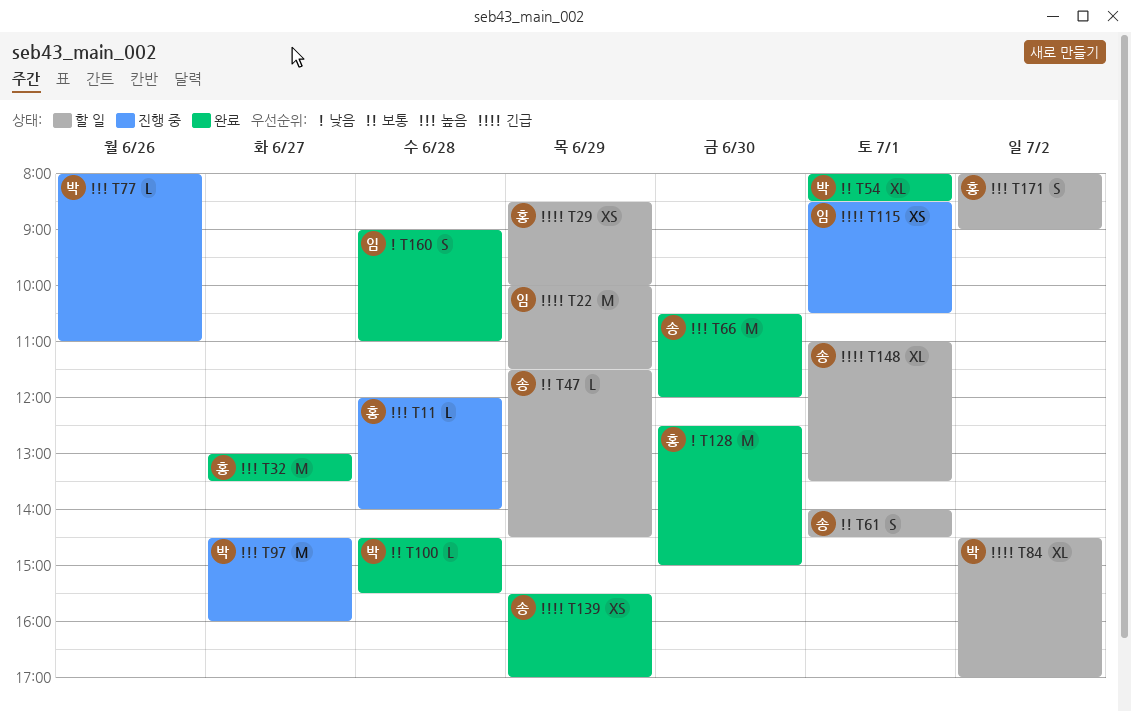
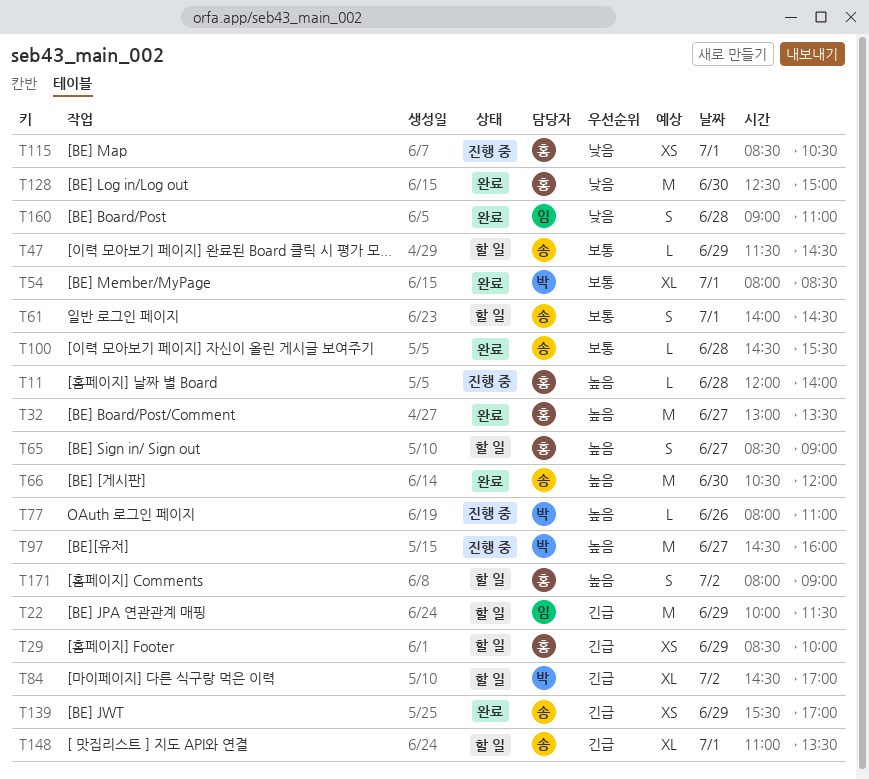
T65: none -> present
T100, owner: 박 -> 송
T115, owner: 임 -> 홍
T115, priority: 긴급 -> 낮음

